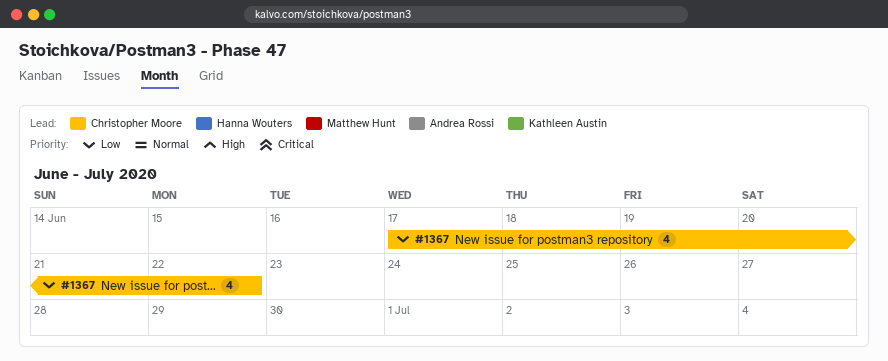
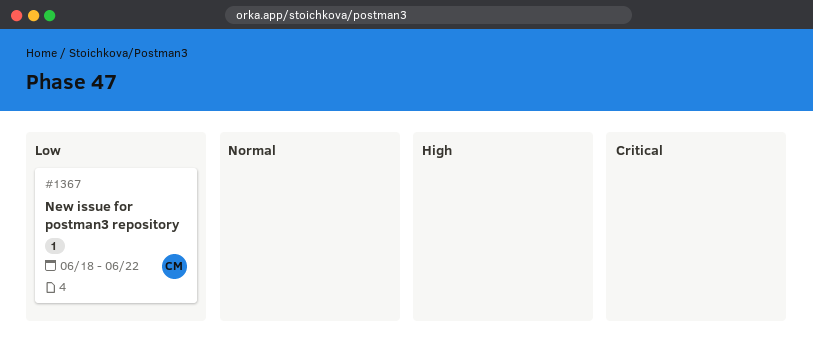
#1367, estimate: 4 -> 1
#1367, start: Jun 17 -> Jun 18

